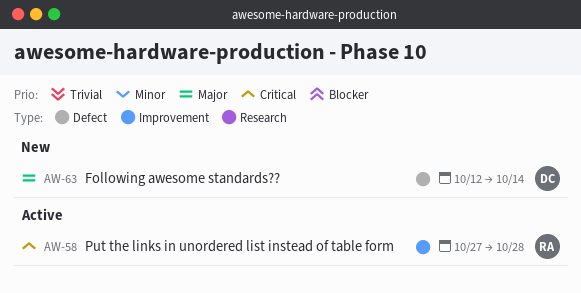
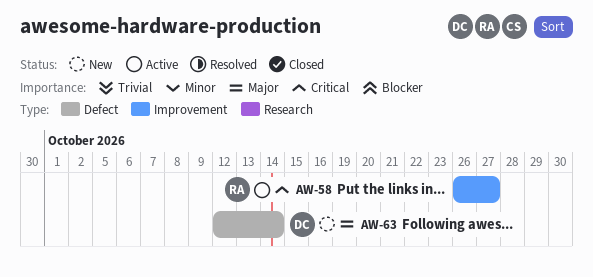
AW-58, start: Oct 27 -> Oct 26
AW-58, due: Oct 28 -> Oct 27

